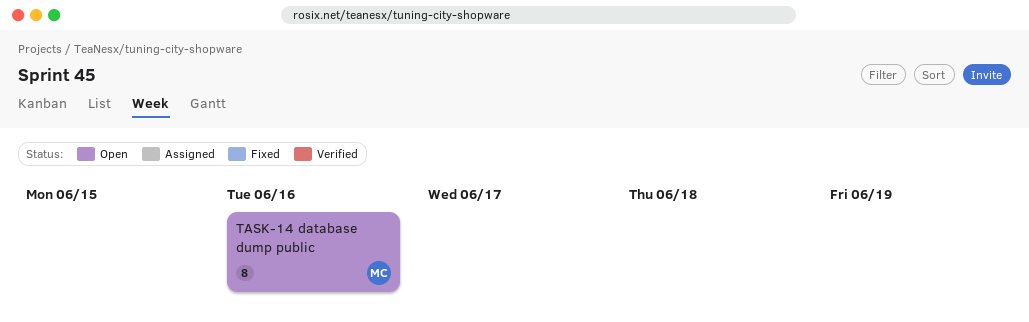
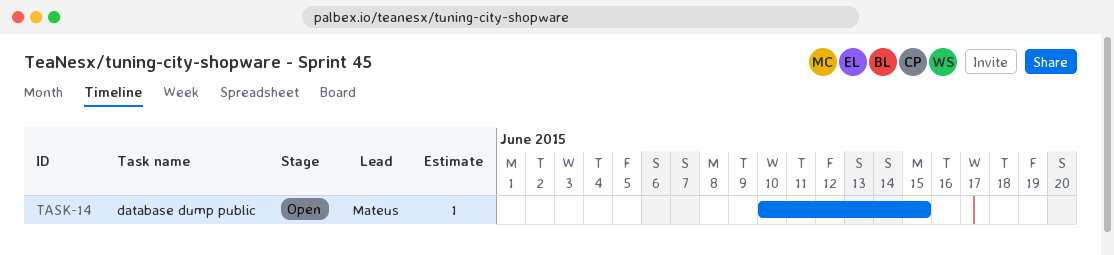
TASK-14, estimate: 8 -> 1
TASK-14, due: Jun 16 -> Jun 15

